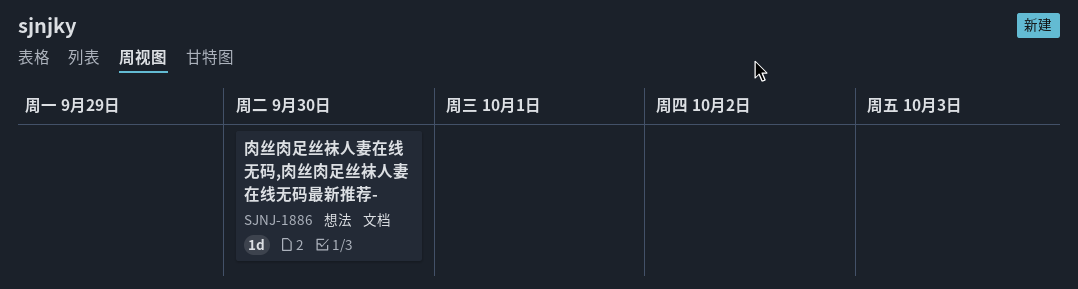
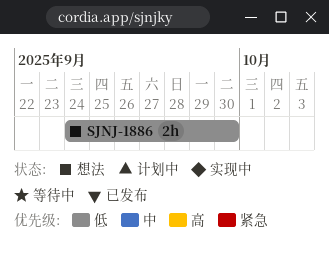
SJNJ-1886, estimate: 1d -> 2h

